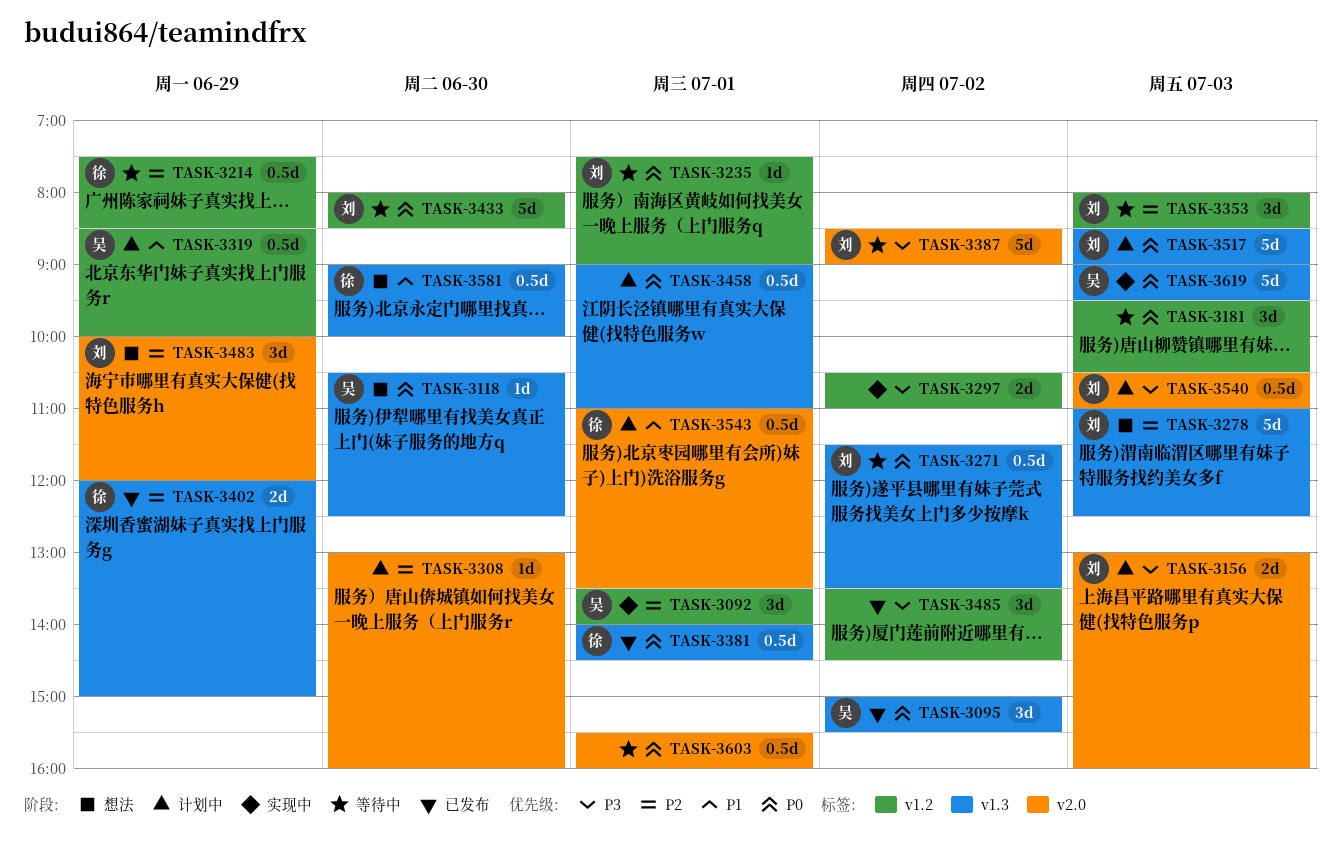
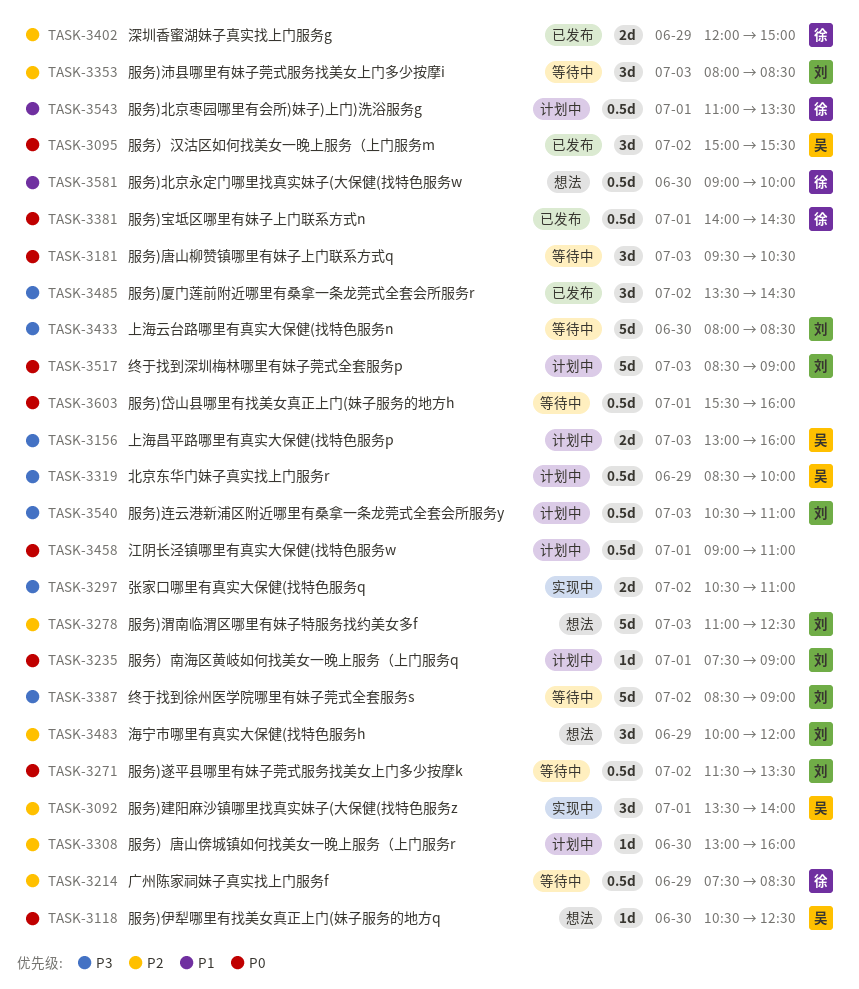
TASK-3156, owner: 刘 -> 吴
TASK-3235, status: 等待中 -> 计划中
TASK-3319, priority: P1 -> P3
TASK-3433, priority: P0 -> P3
TASK-3619: present -> none

